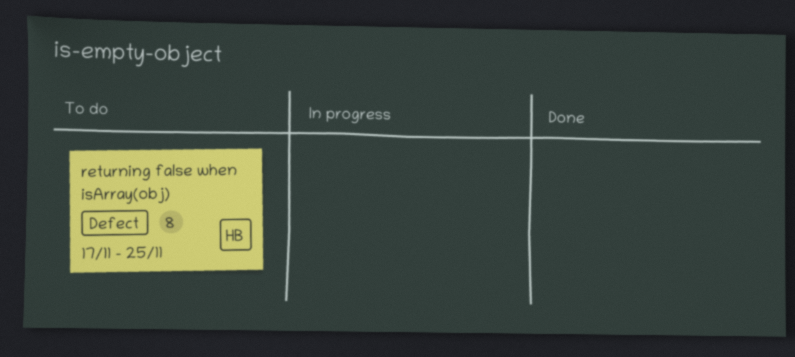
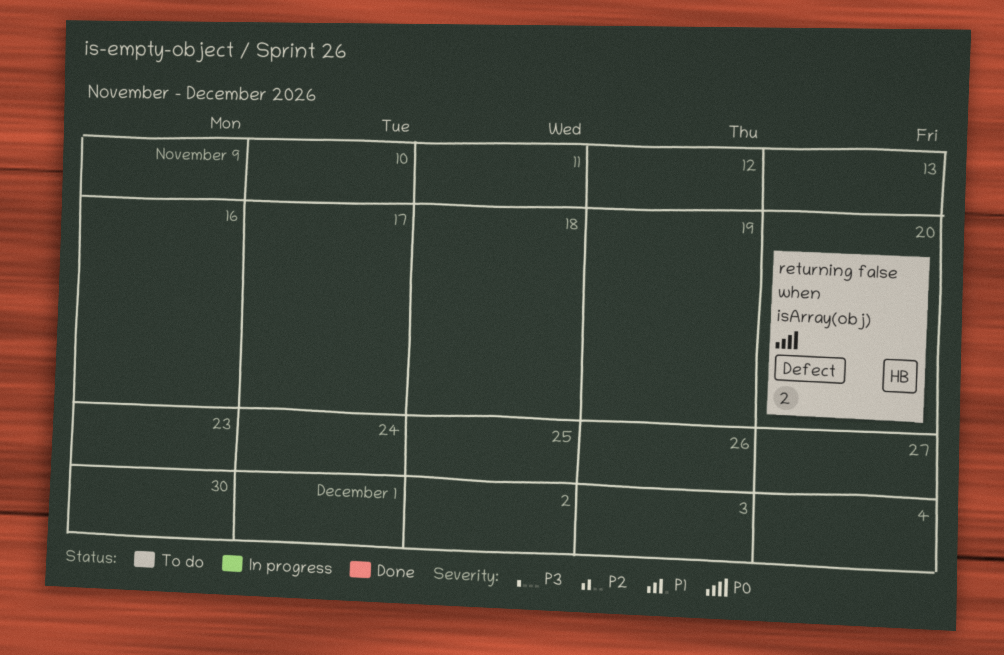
returning false when isArray(obj), estimate: 8 -> 2
returning false when isArray(obj), due: Nov 25 -> Nov 20

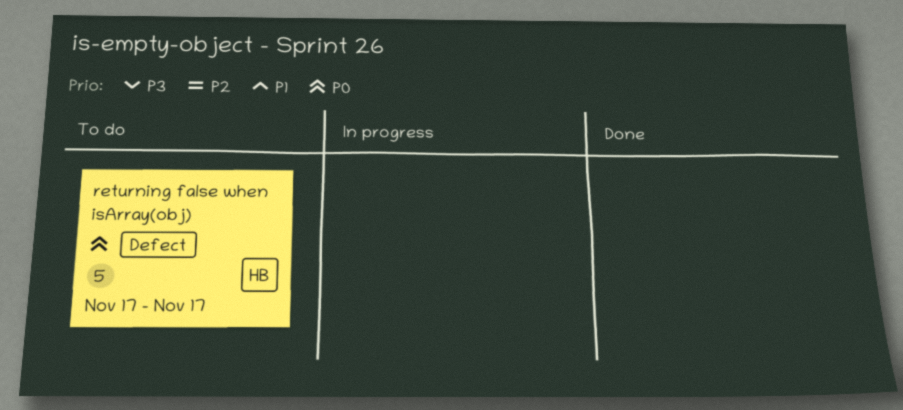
returning false when isArray(obj), estimate: 2 -> 5
returning false when isArray(obj), due: Nov 20 -> Nov 17

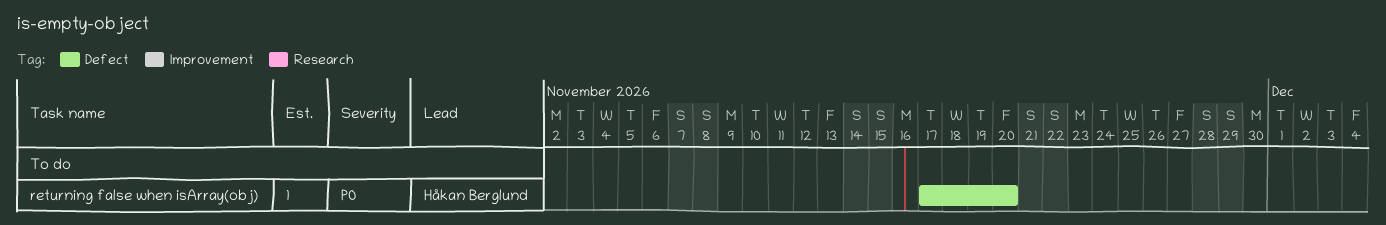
returning false when isArray(obj), estimate: 5 -> 1
returning false when isArray(obj), due: Nov 17 -> Nov 20

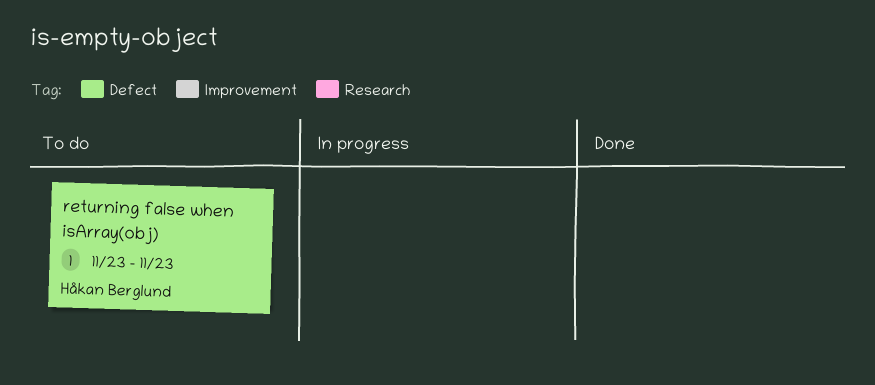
returning false when isArray(obj), start: Nov 17 -> Nov 23
returning false when isArray(obj), due: Nov 20 -> Nov 23

